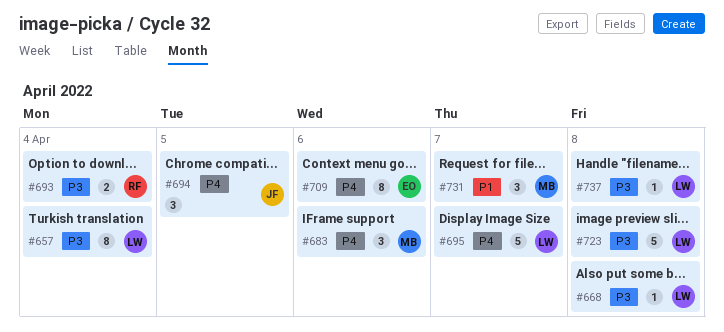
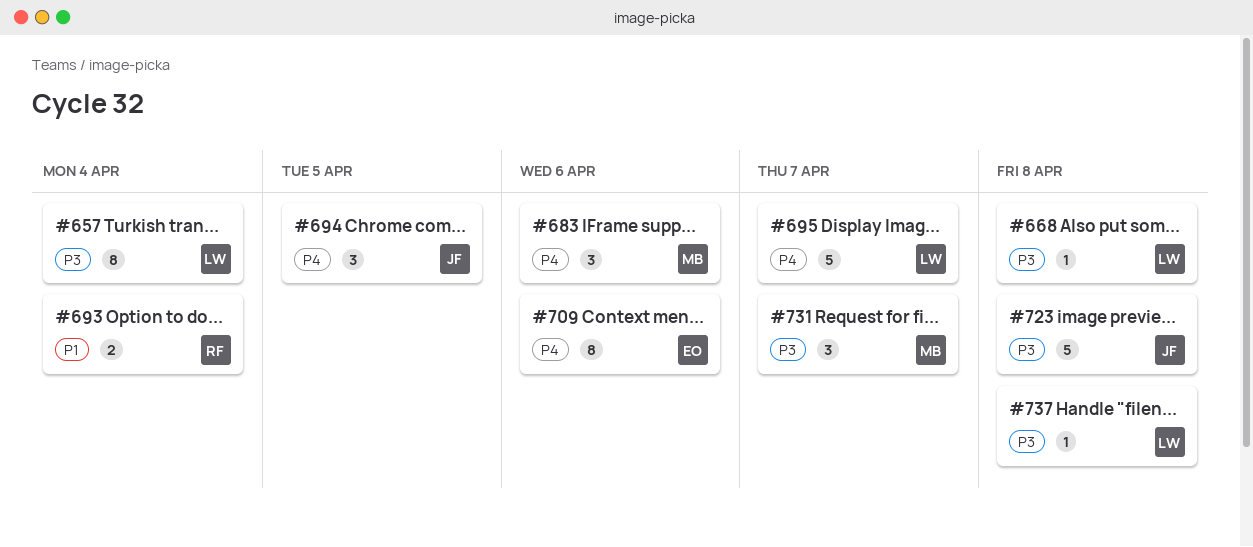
#693, priority: P3 -> P1
#723, owner: LW -> JF
#731, priority: P1 -> P3

